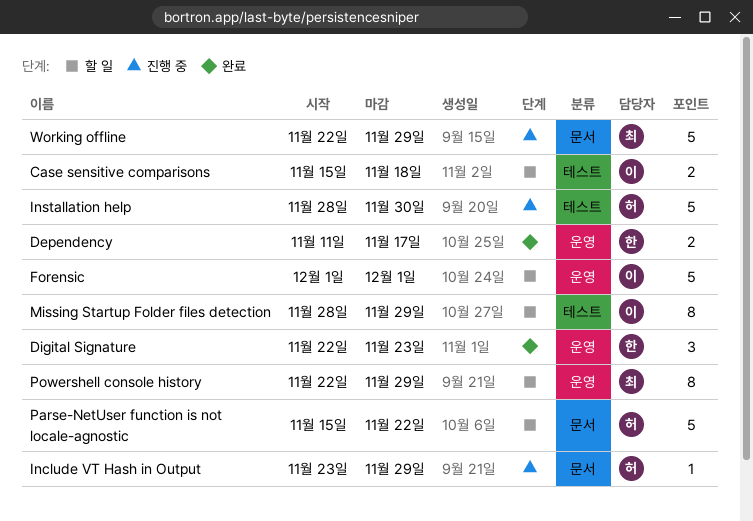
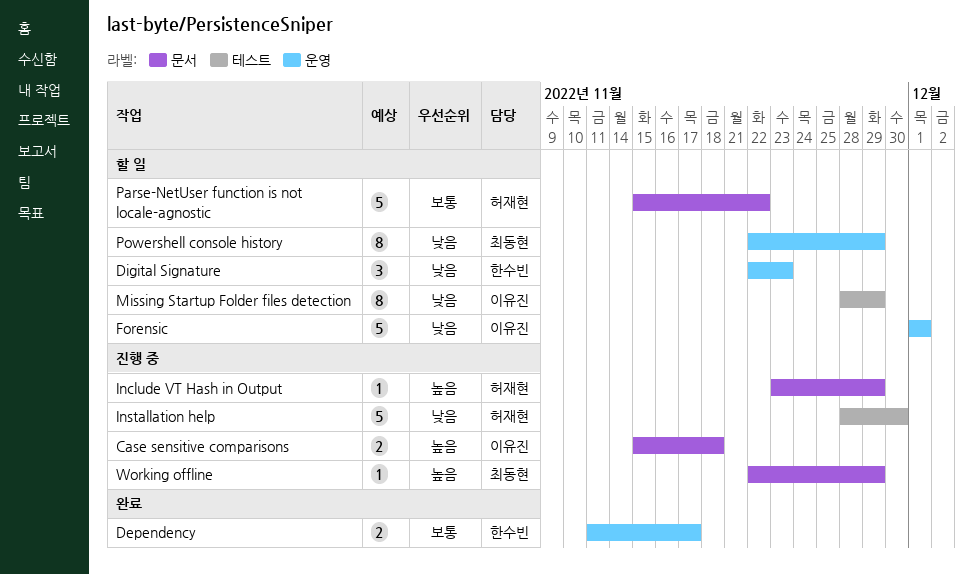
Case sensitive comparisons, status: 할 일 -> 진행 중
Case sensitive comparisons, label: 테스트 -> 문서
Digital Signature, status: 완료 -> 할 일
Working offline, estimate: 5 -> 1

